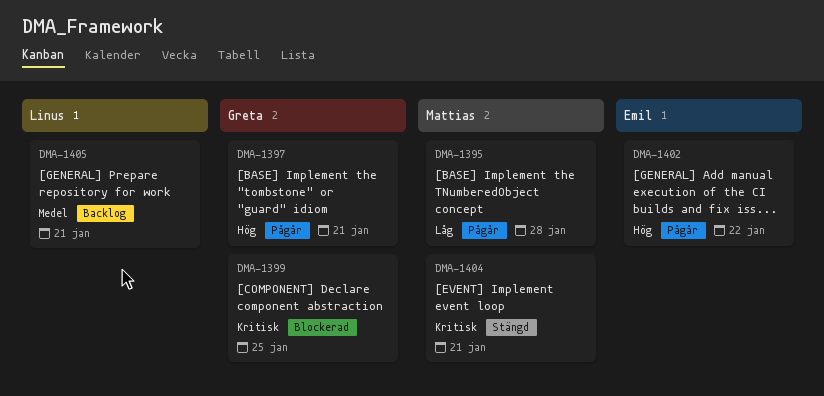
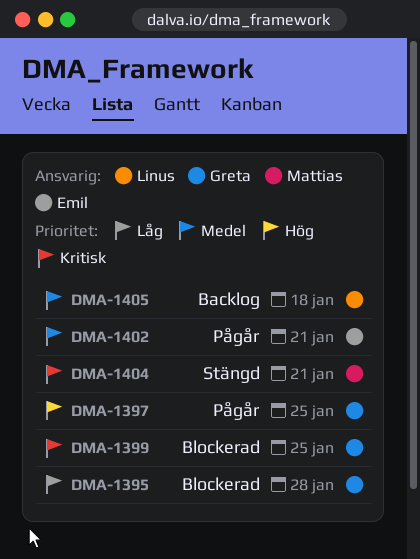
DMA-1395, status: Pågår -> Blockerad
DMA-1395, owner: Mattias -> Greta
DMA-1397, due: Jan 21 -> Jan 25
DMA-1402, priority: Hög -> Medel
DMA-1402, due: Jan 22 -> Jan 21
DMA-1405, due: Jan 21 -> Jan 18

